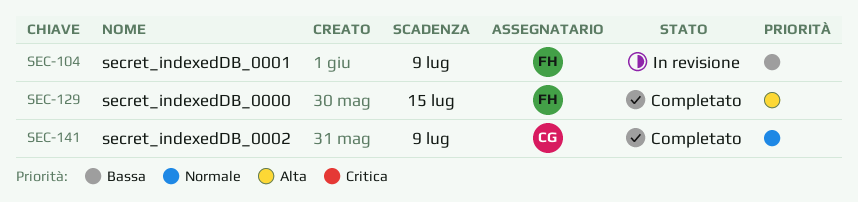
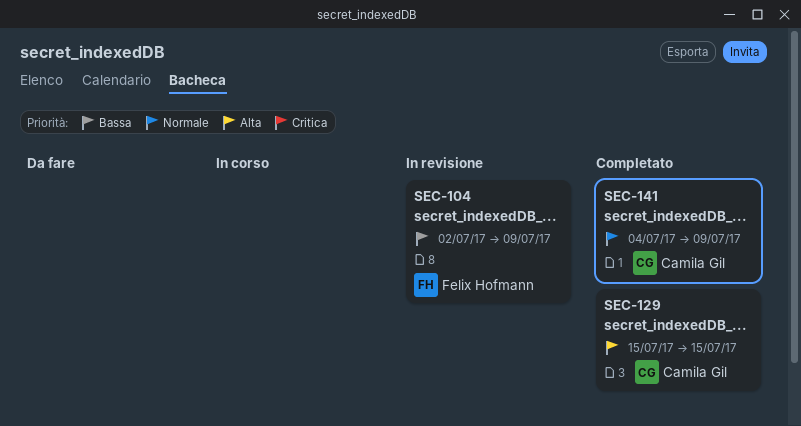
SEC-129, owner: Felix Hofmann -> Camila Gil

